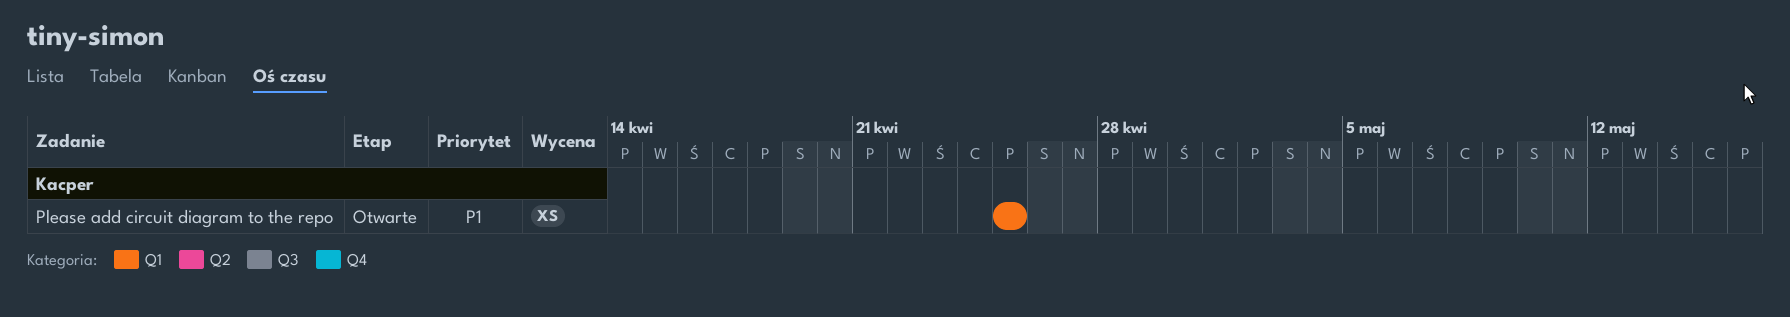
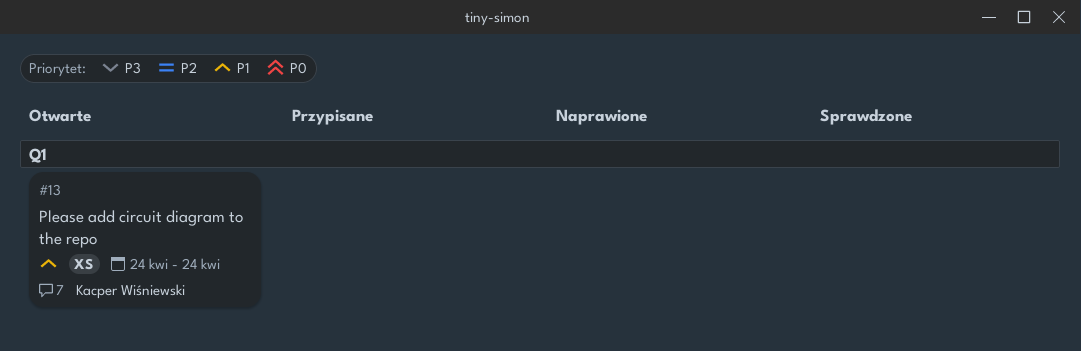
Please add circuit diagram to the repo, start: Apr 25 -> Apr 24
Please add circuit diagram to the repo, due: Apr 25 -> Apr 24

